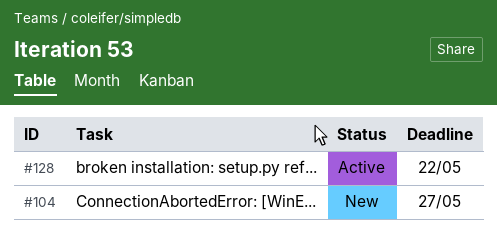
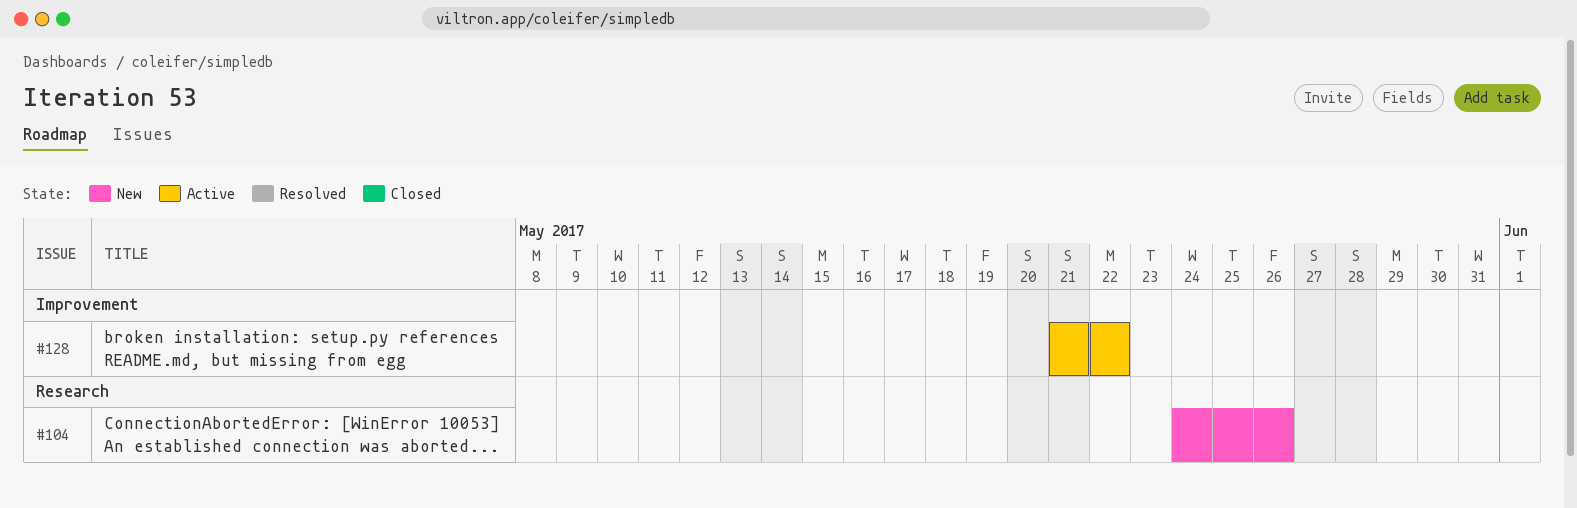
#104, due: May 27 -> May 26

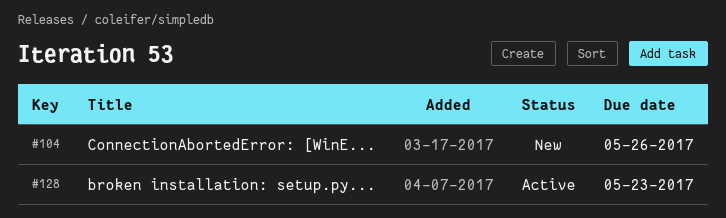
#128, due: May 22 -> May 23

